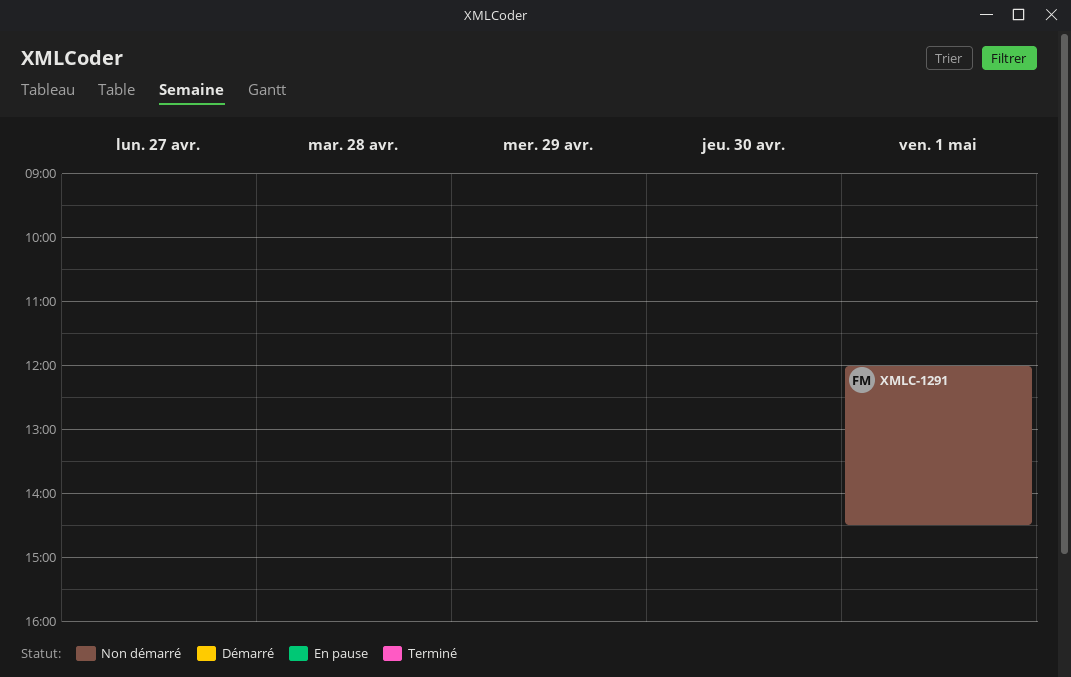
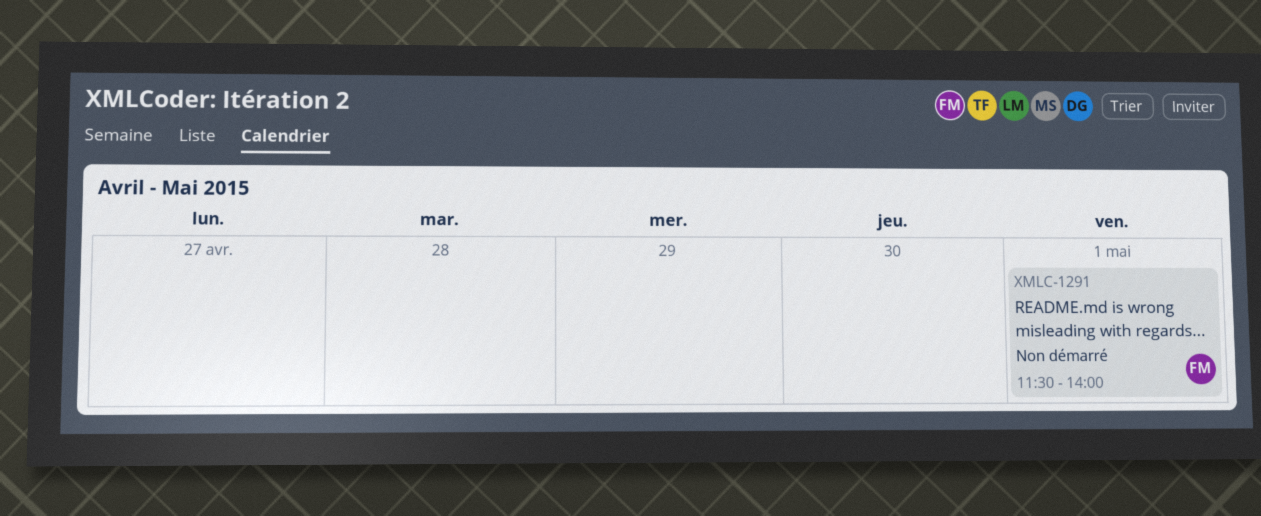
XMLC-1291, begins: 12:00 -> 11:30
XMLC-1291, ends: 14:30 -> 14:00

